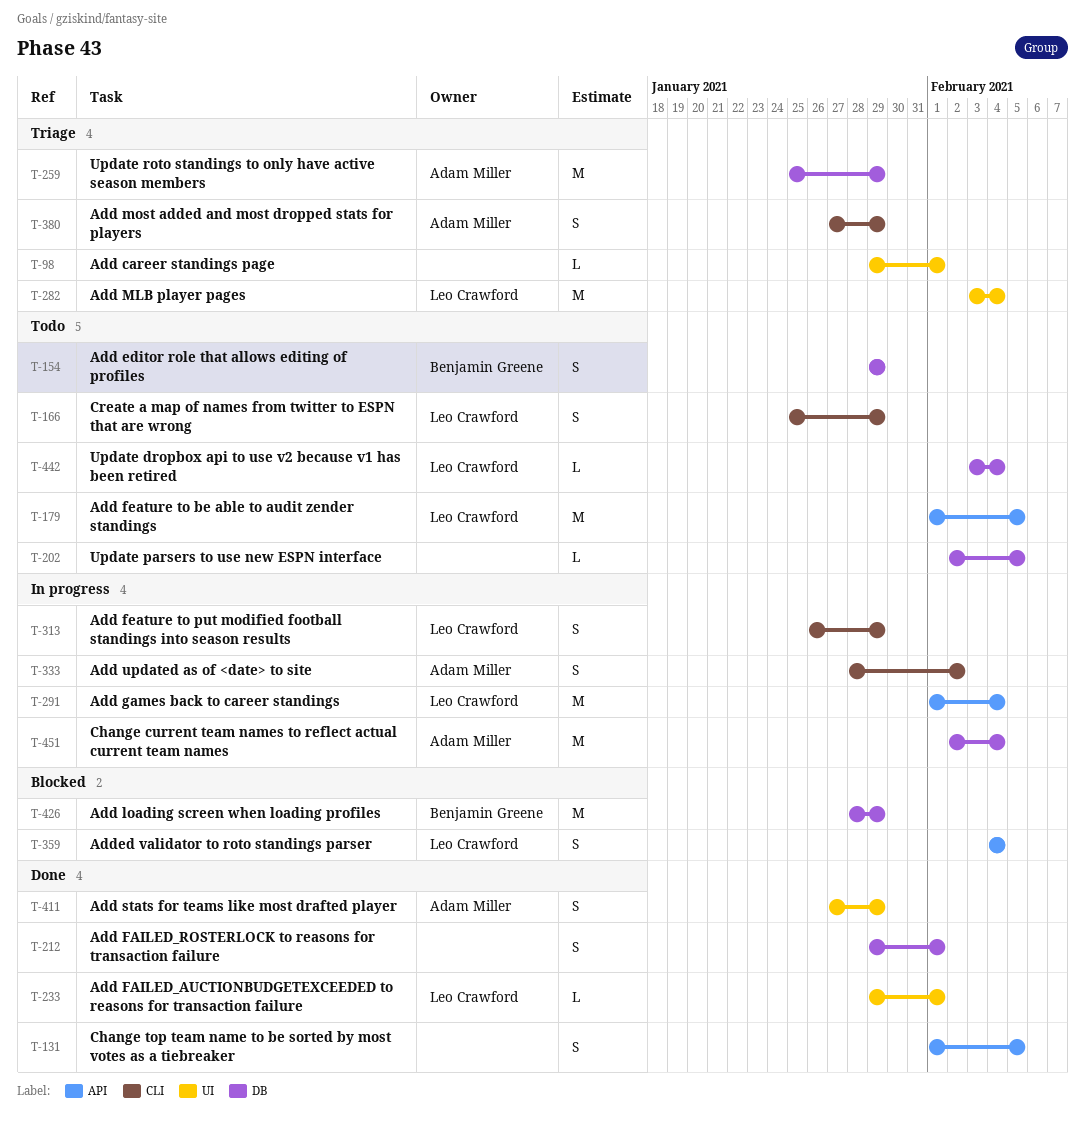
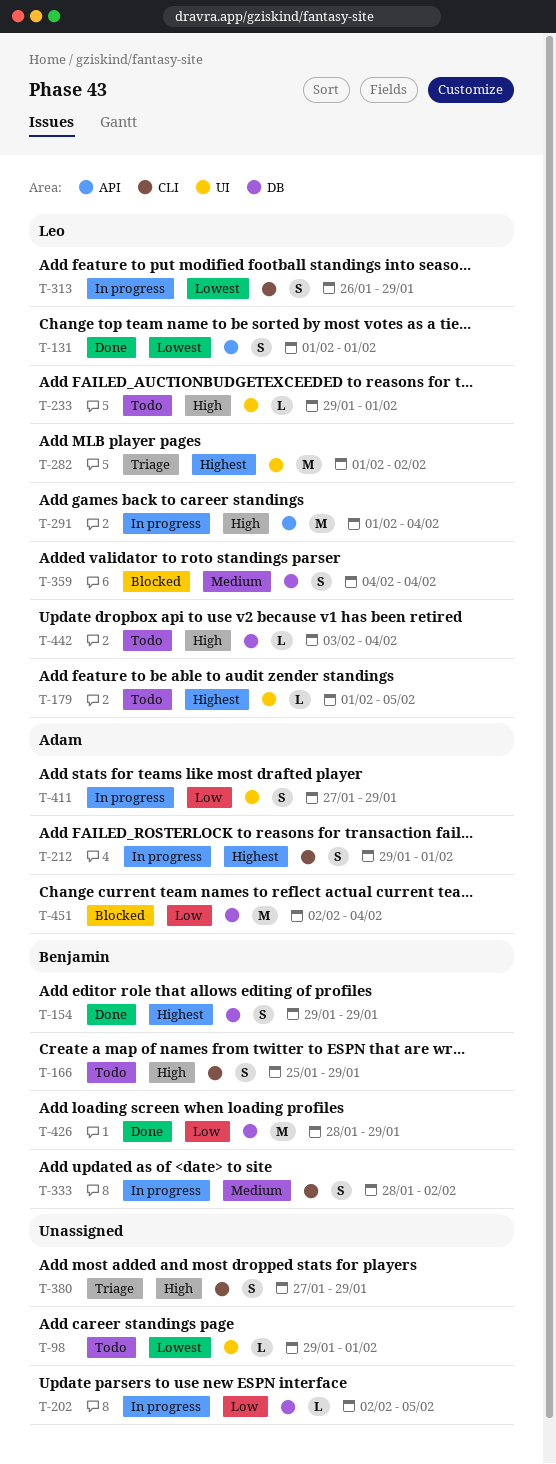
T-98, status: Triage -> Todo
T-131, owner: none -> Leo Crawford
T-131, due: Feb 5 -> Feb 1
T-154, status: Todo -> Done
T-166, owner: Leo Crawford -> Benjamin Greene
T-179, label: API -> UI
T-179, estimate: M -> L
T-202, status: Todo -> In progress
T-212, status: Done -> In progress
T-212, owner: none -> Adam Miller
T-212, label: DB -> CLI
T-233, status: Done -> Todo
T-259: present -> none
T-282, start: Feb 3 -> Feb 1
T-282, due: Feb 4 -> Feb 2
T-333, owner: Adam Miller -> Benjamin Greene
T-359, label: API -> DB
T-380, owner: Adam Miller -> none
T-411, status: Done -> In progress
T-426, status: Blocked -> Done
T-451, status: In progress -> Blocked

